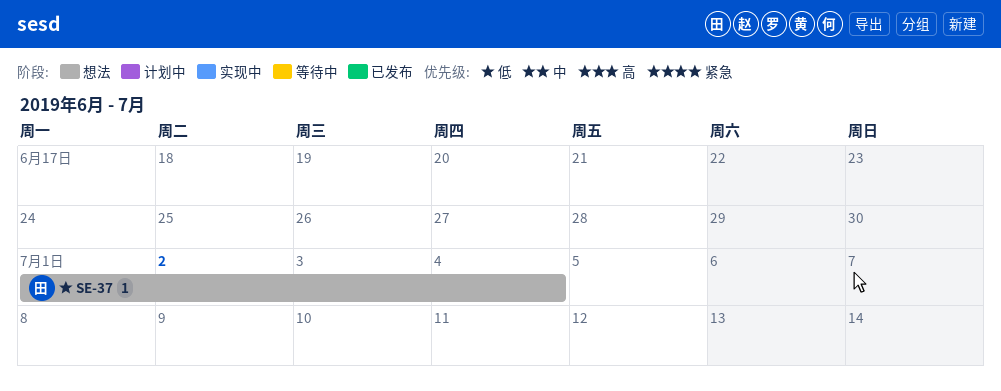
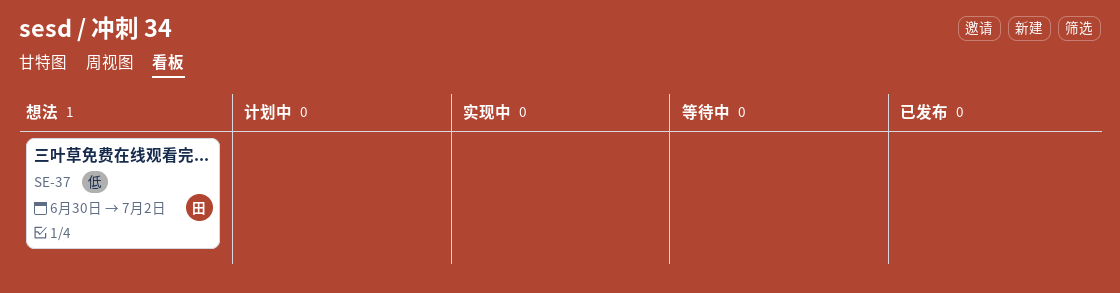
SE-37, start: Jul 1 -> Jun 30
SE-37, due: Jul 4 -> Jul 2

